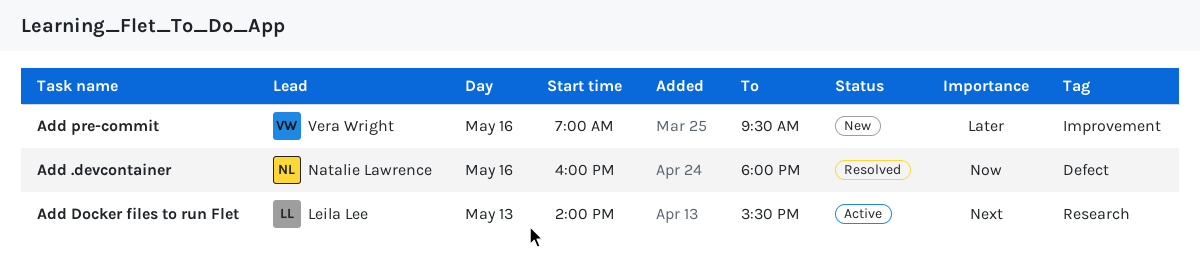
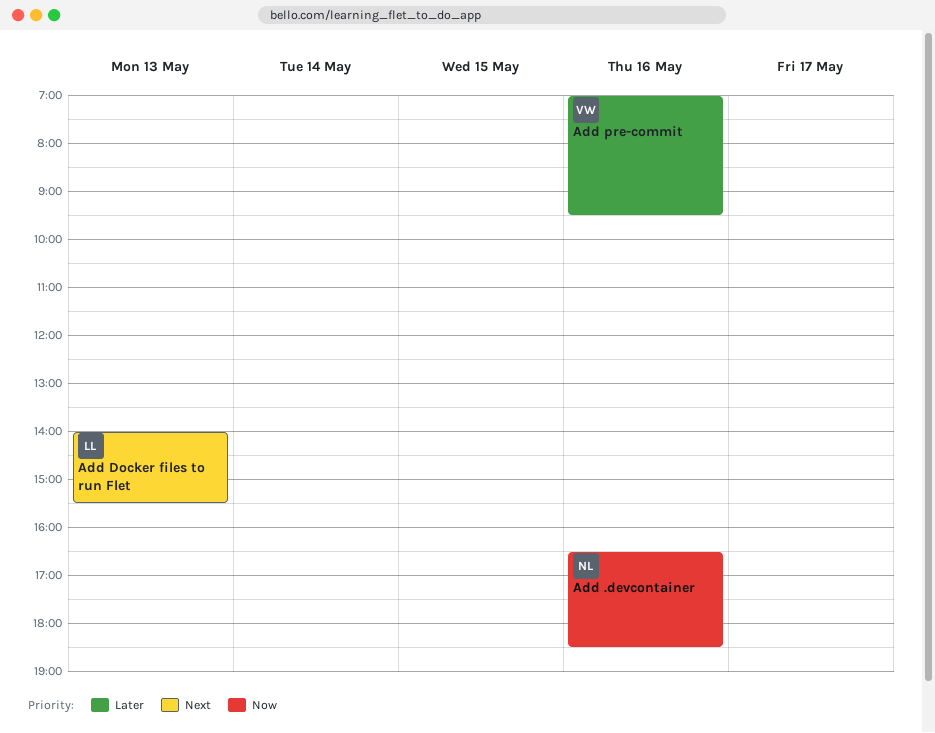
Add .devcontainer, begins: 16:00 -> 16:30
Add .devcontainer, ends: 18:00 -> 18:30

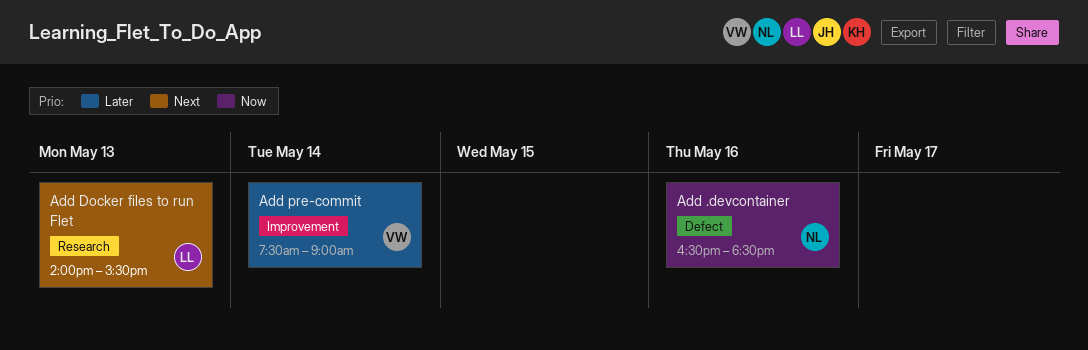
Add pre-commit, day: May 16 -> May 14
Add pre-commit, begins: 07:00 -> 07:30
Add pre-commit, ends: 09:30 -> 09:00

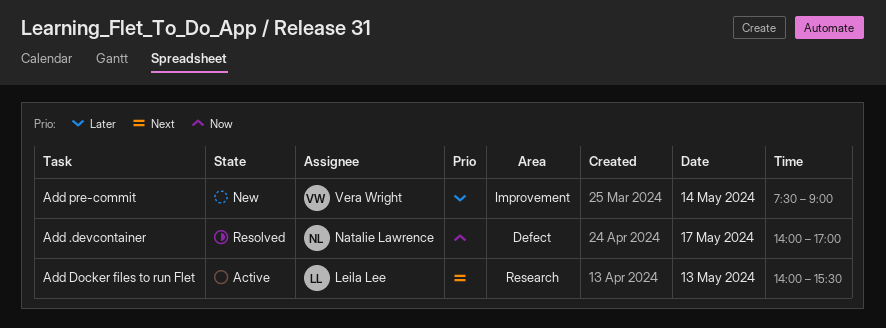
Add .devcontainer, day: May 16 -> May 17
Add .devcontainer, begins: 16:30 -> 14:00
Add .devcontainer, ends: 18:30 -> 17:00

